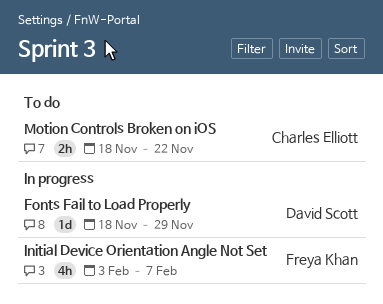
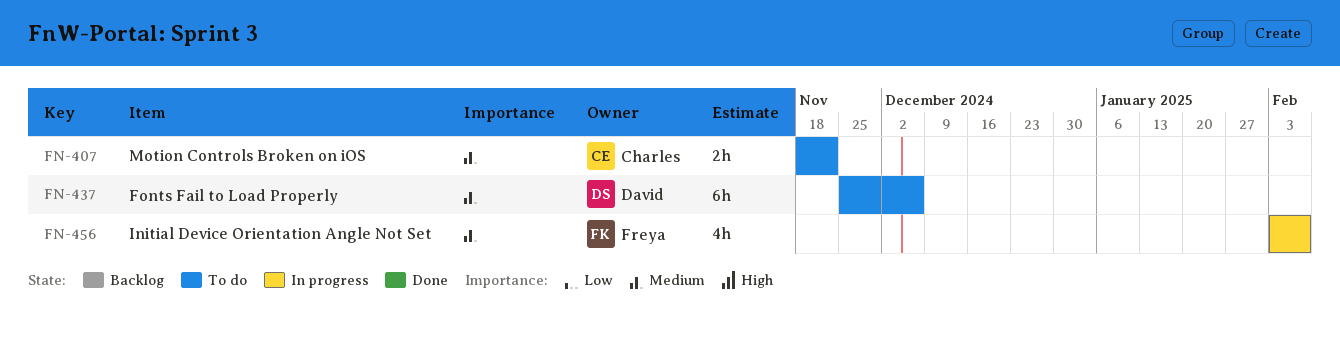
Fonts Fail to Load Properly, status: In progress -> To do
Fonts Fail to Load Properly, estimate: 1d -> 6h
Fonts Fail to Load Properly, start: Nov 18 -> Nov 25
Fonts Fail to Load Properly, due: Nov 29 -> Dec 6

